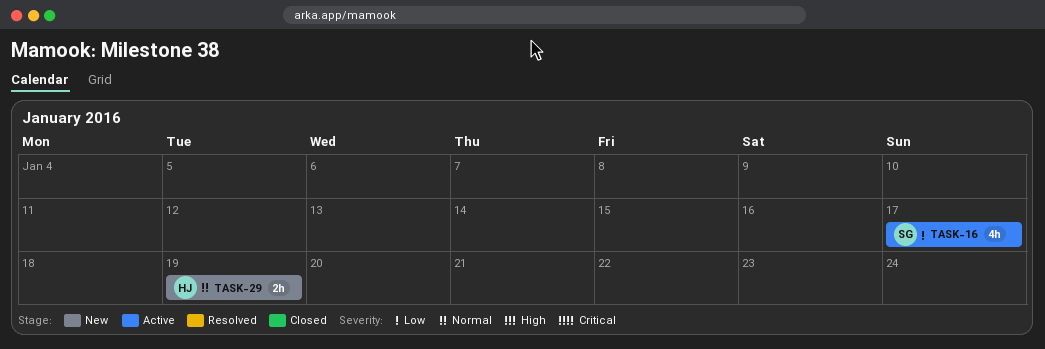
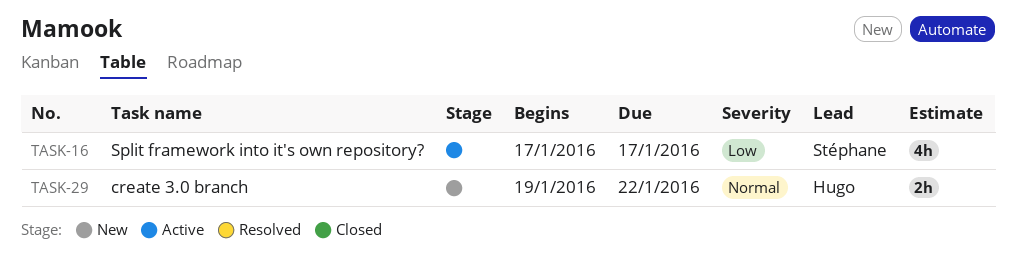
TASK-29, due: Jan 19 -> Jan 22

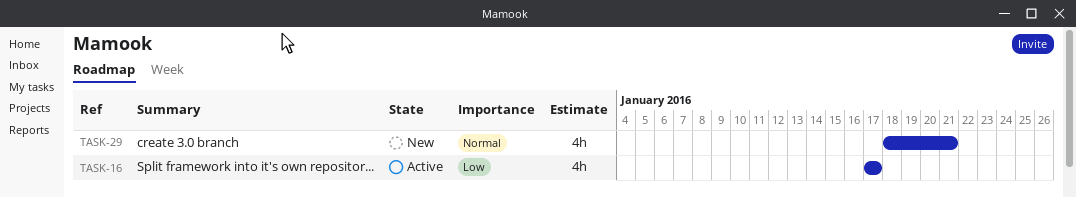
TASK-29, estimate: 2h -> 4h
TASK-29, start: Jan 19 -> Jan 18
TASK-29, due: Jan 22 -> Jan 21

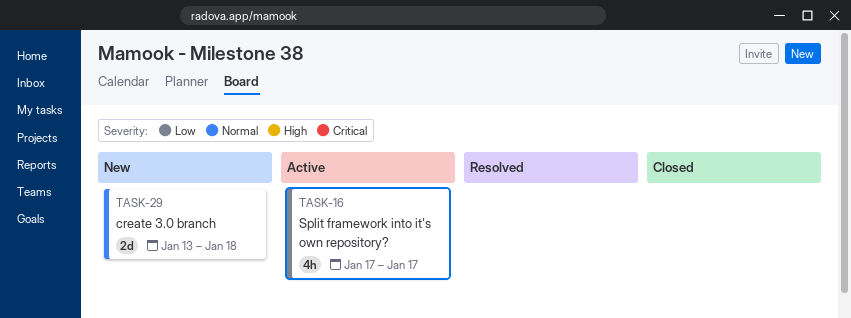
TASK-29, estimate: 4h -> 2d
TASK-29, start: Jan 18 -> Jan 13
TASK-29, due: Jan 21 -> Jan 18

